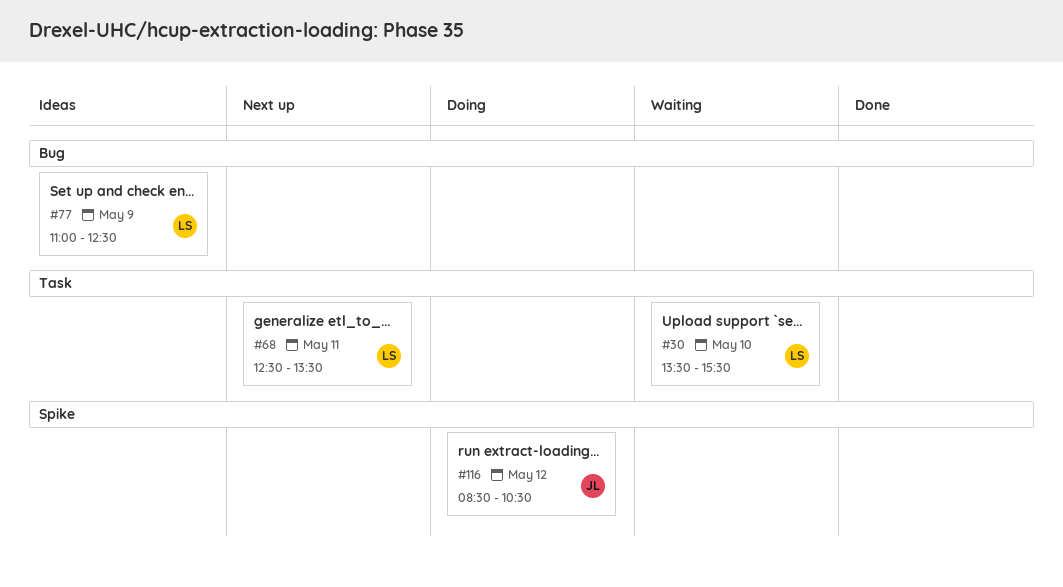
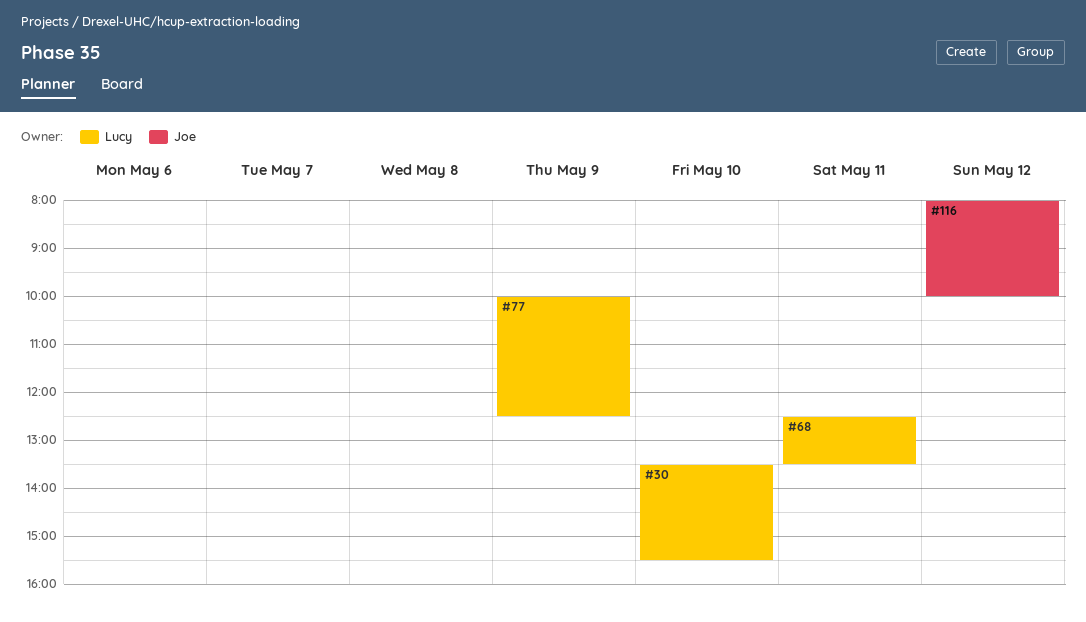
#77, begins: 11:00 -> 10:00
#116, begins: 08:30 -> 08:00
#116, ends: 10:30 -> 10:00

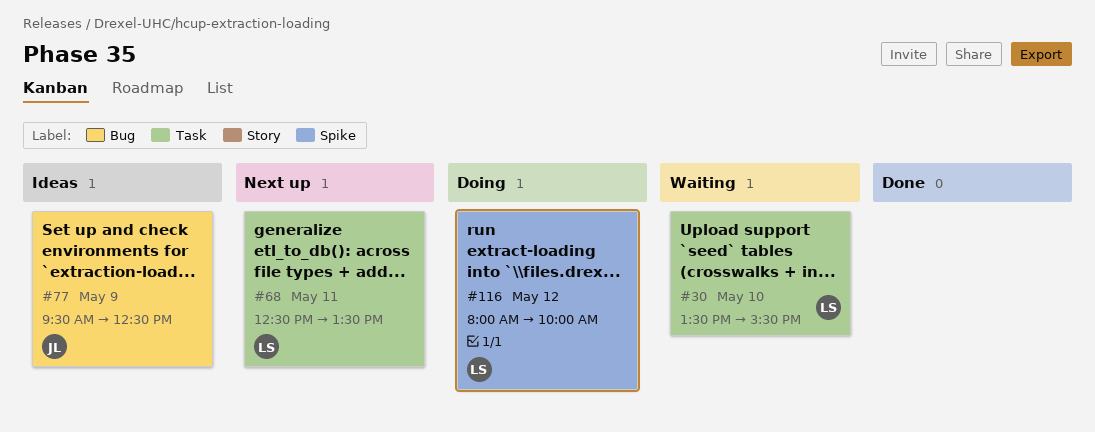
#77, owner: Lucy -> Joe
#77, begins: 10:00 -> 09:30
#116, owner: Joe -> Lucy

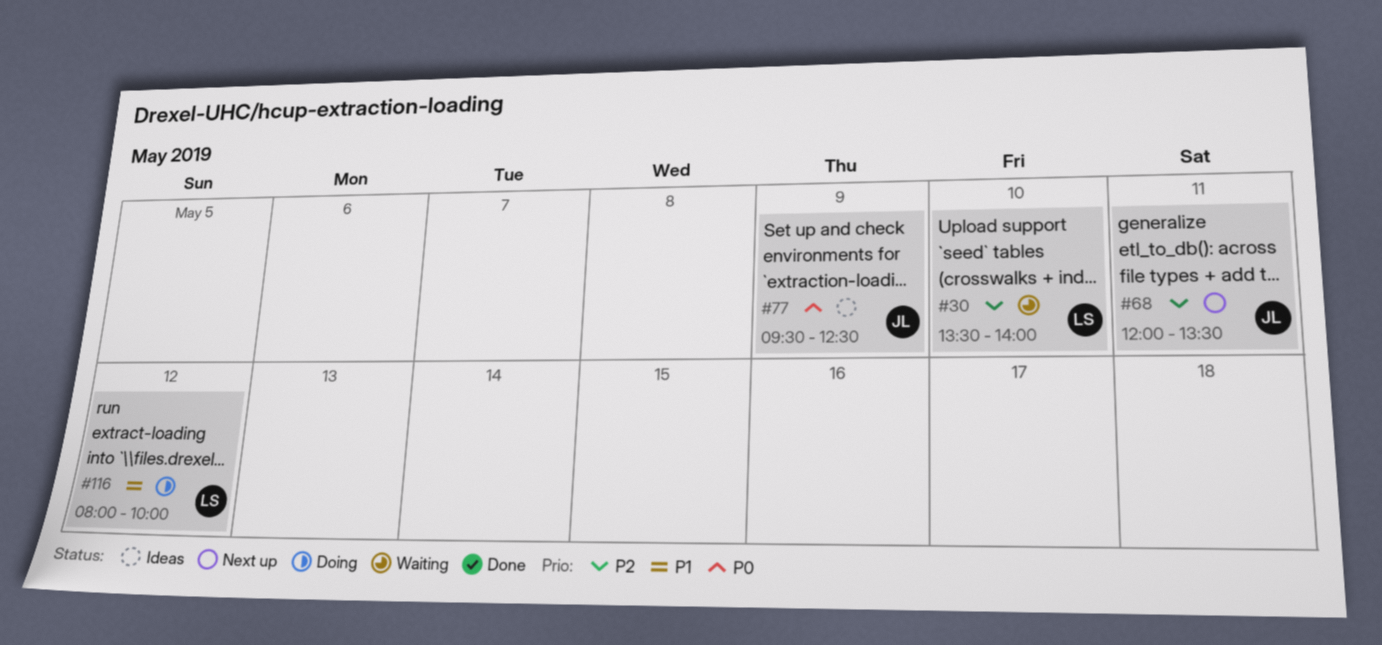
#30, ends: 15:30 -> 14:00
#68, owner: LS -> JL
#68, begins: 12:30 -> 12:00

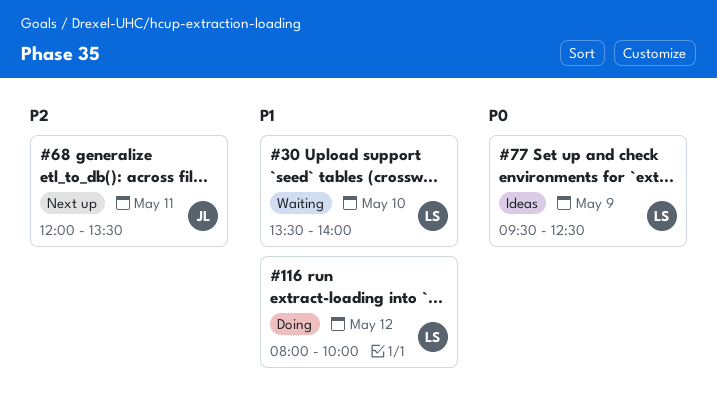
#30, priority: P2 -> P1
#77, owner: JL -> LS

